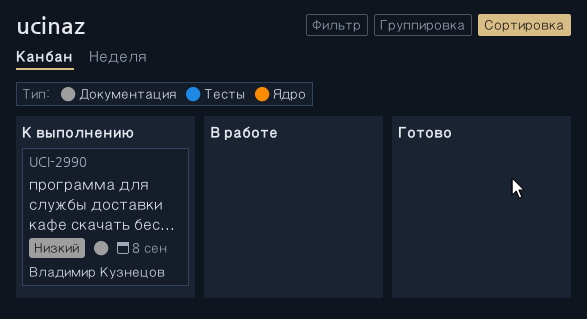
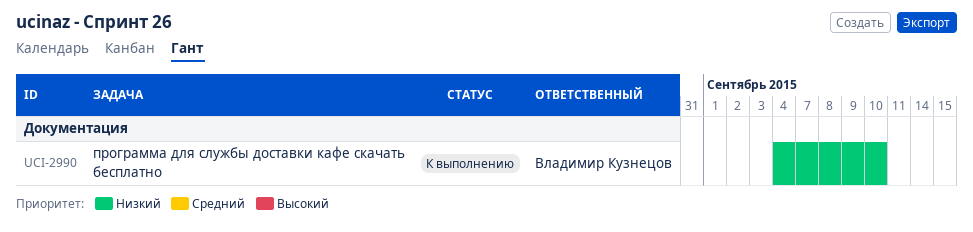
UCI-2990, due: Sep 8 -> Sep 10

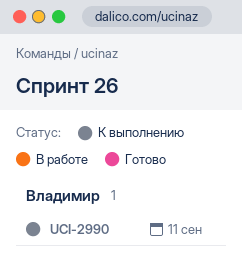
UCI-2990, due: Sep 10 -> Sep 11

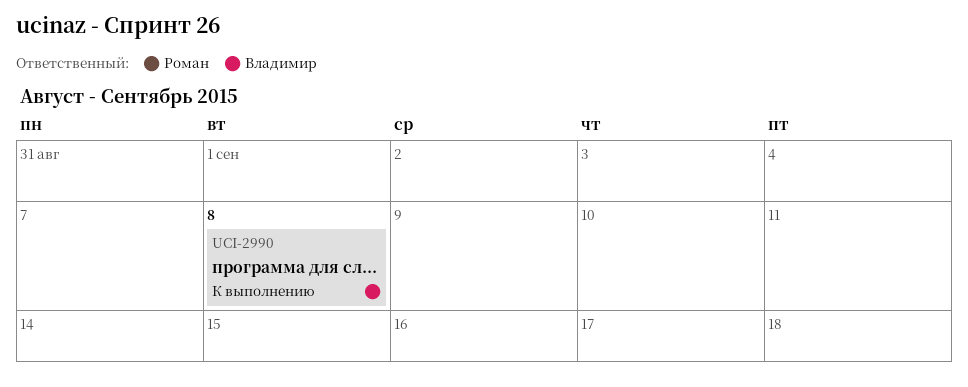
UCI-2990, due: Sep 11 -> Sep 8

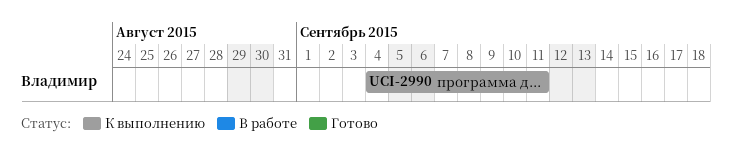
UCI-2990, due: Sep 8 -> Sep 11

